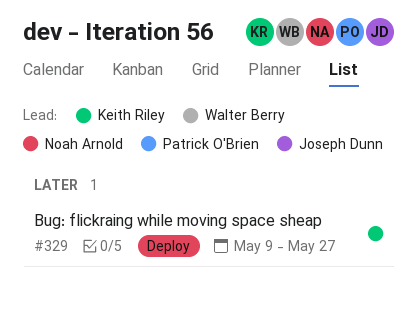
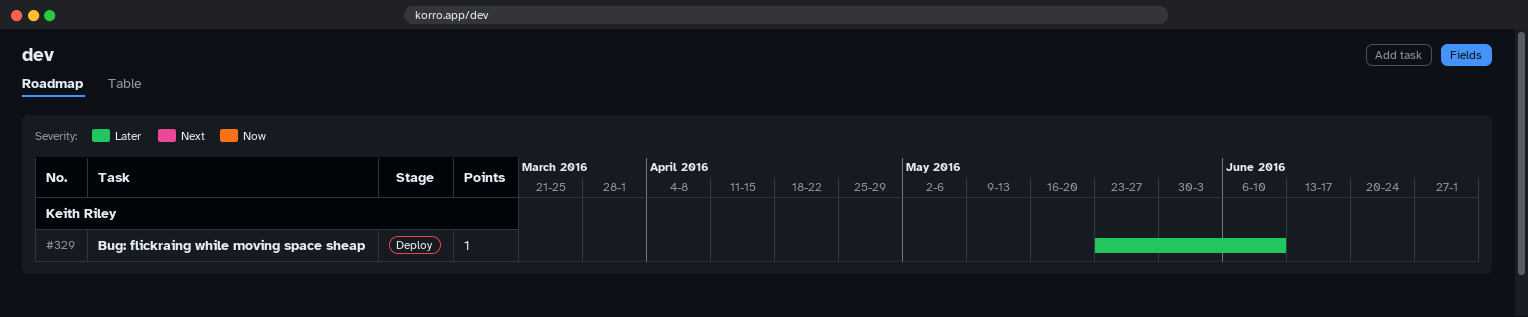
#329, start: May 9 -> May 23
#329, due: May 27 -> Jun 10

